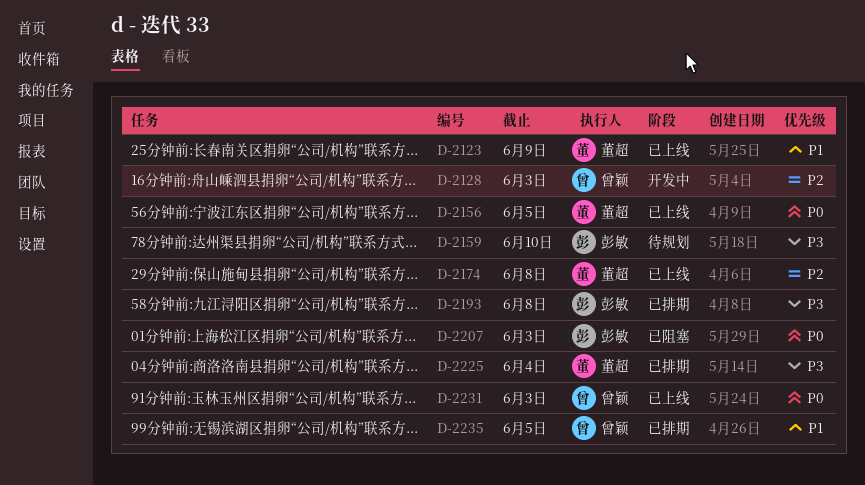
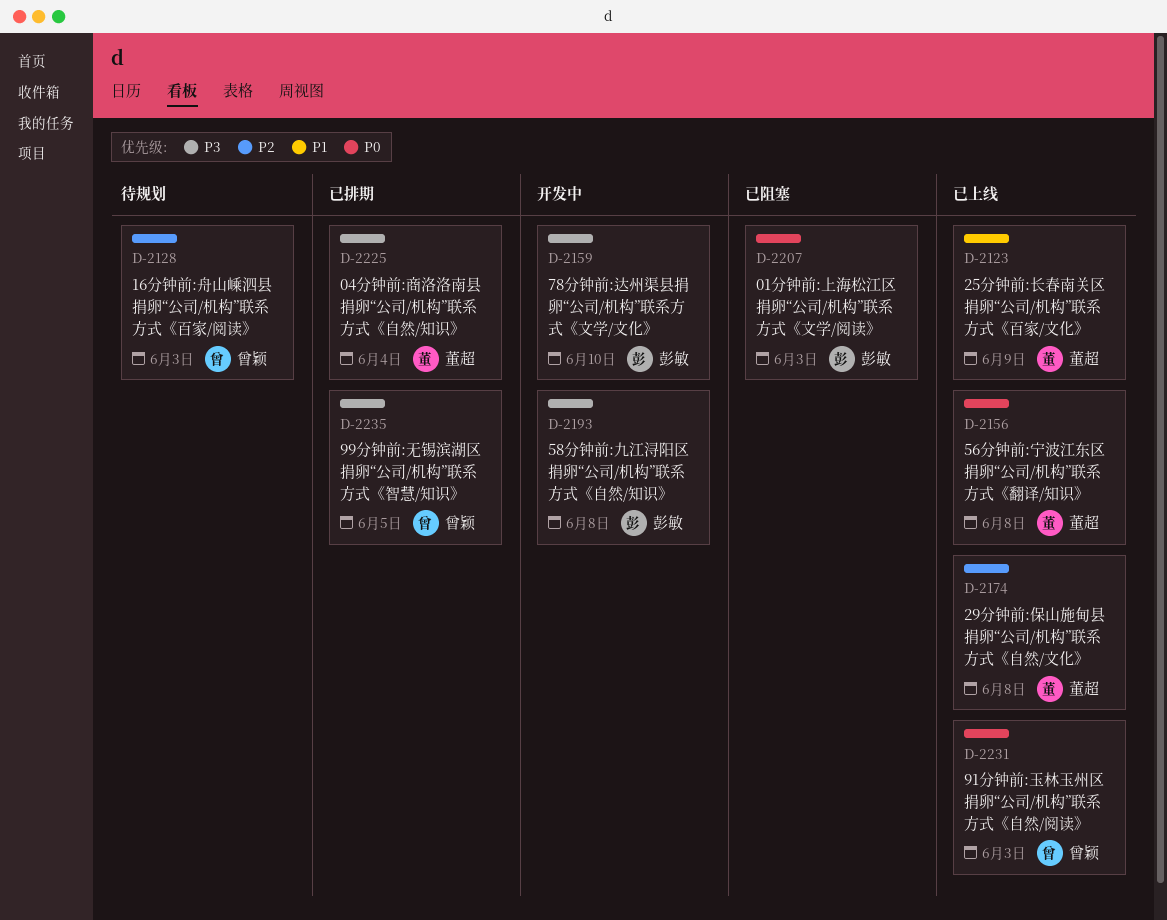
D-2128, status: 开发中 -> 待规划
D-2156, due: Jun 5 -> Jun 8
D-2159, status: 待规划 -> 开发中
D-2193, status: 已排期 -> 开发中
D-2235, priority: P1 -> P3

